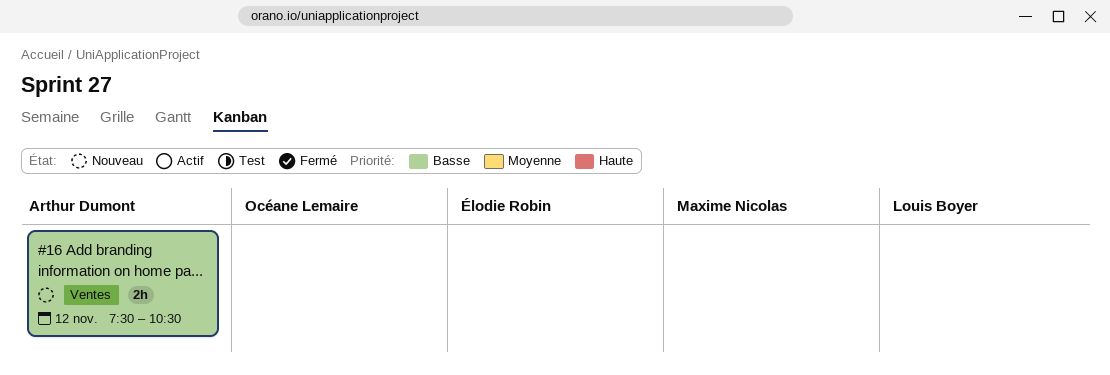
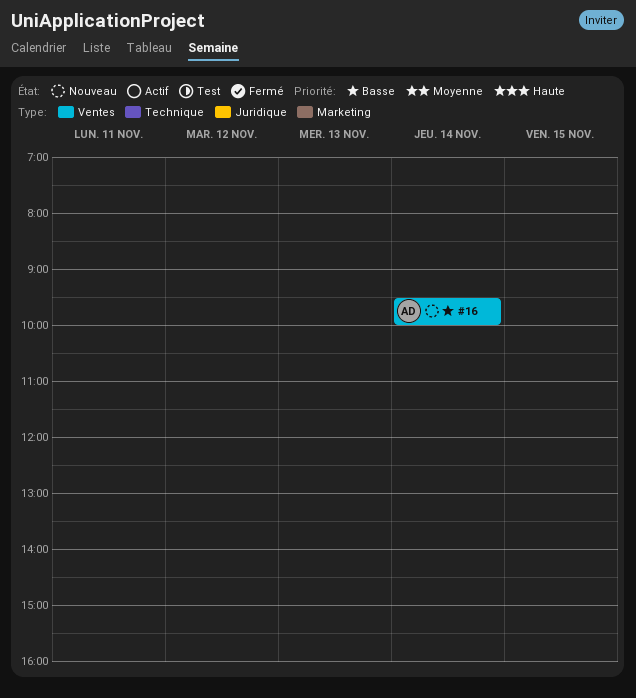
#16, day: Nov 12 -> Nov 14
#16, begins: 07:30 -> 09:30
#16, ends: 10:30 -> 10:00

